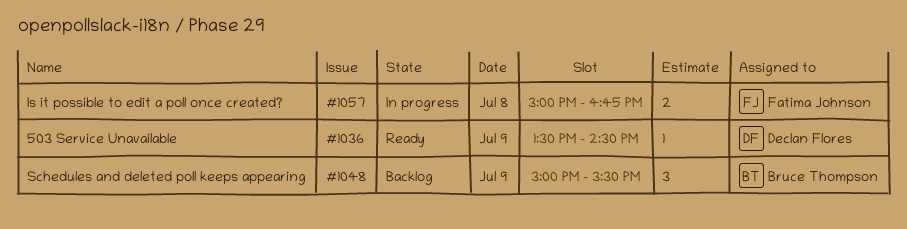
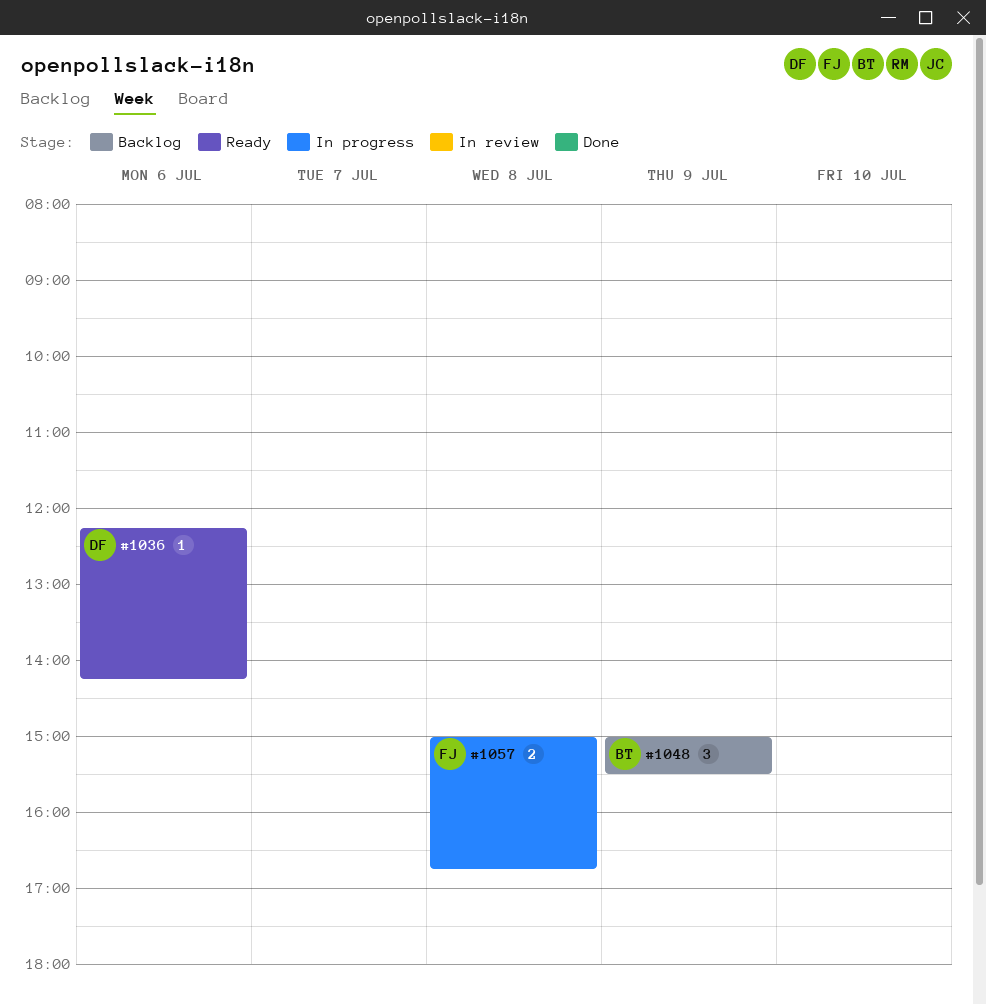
#1036, day: Jul 9 -> Jul 6
#1036, begins: 13:30 -> 12:15
#1036, ends: 14:30 -> 14:15

